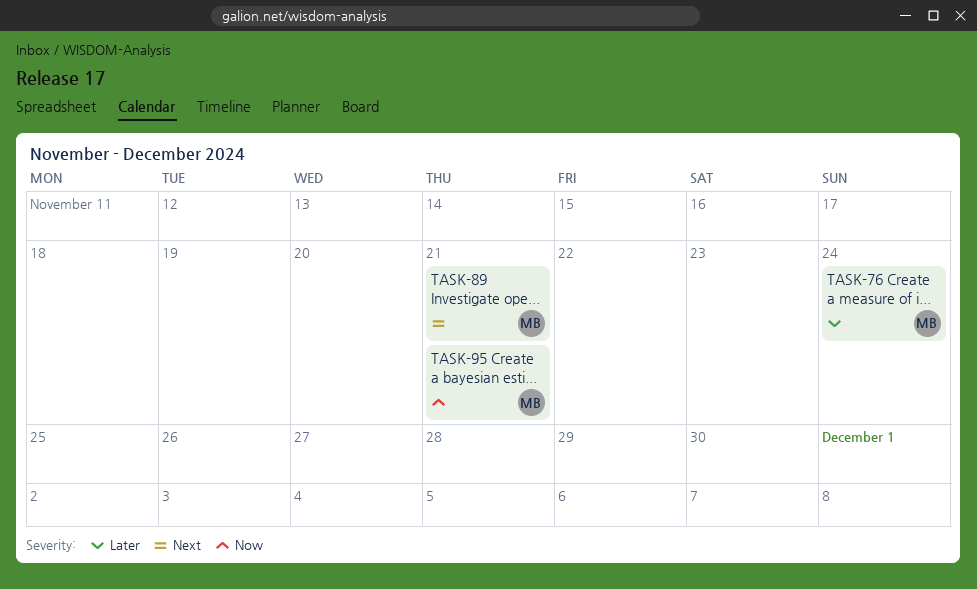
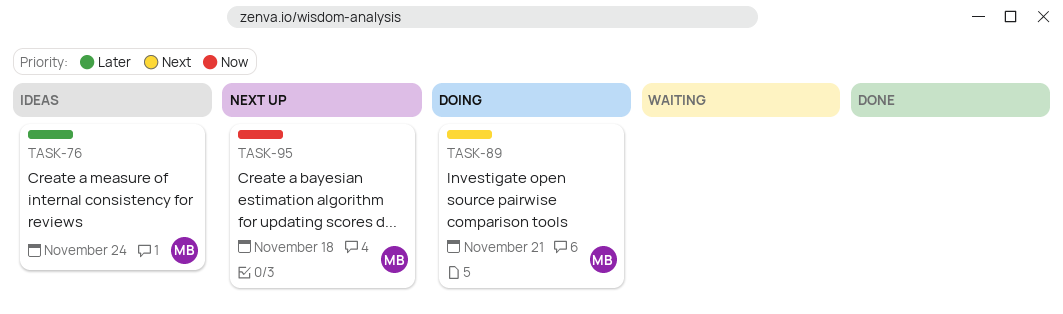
TASK-95, due: Nov 21 -> Nov 18

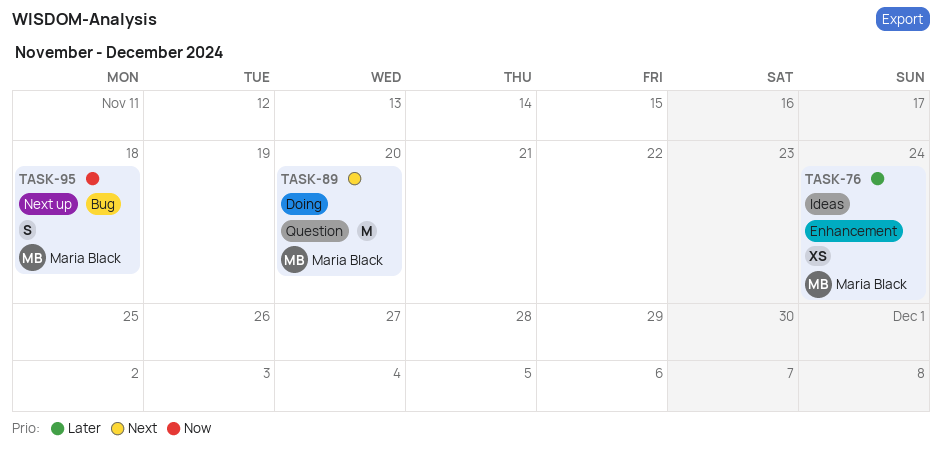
TASK-89, due: Nov 21 -> Nov 20

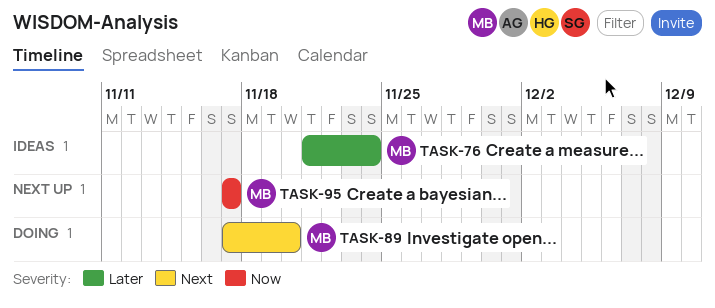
TASK-95, due: Nov 18 -> Nov 17

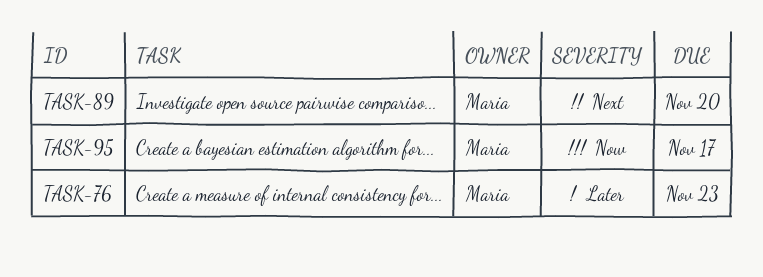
TASK-76, due: Nov 24 -> Nov 23

